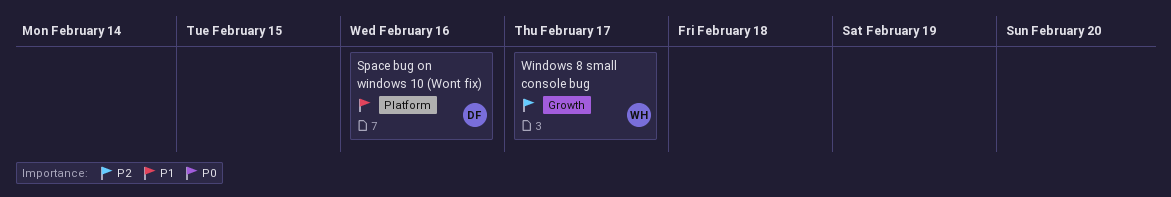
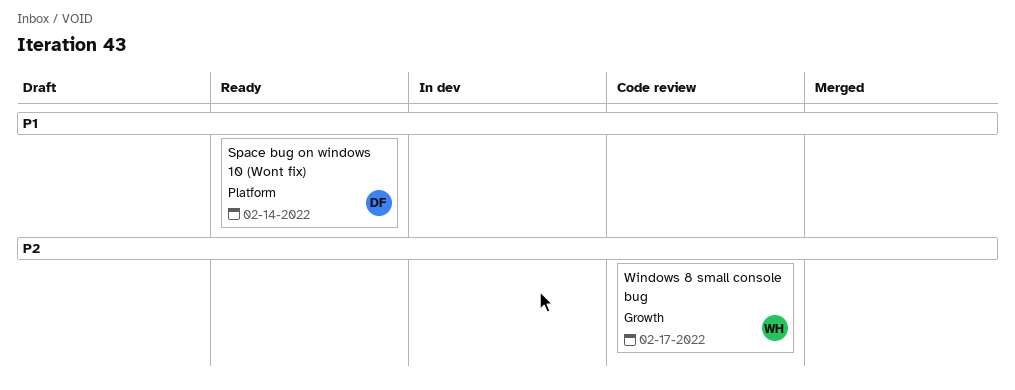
Space bug on windows 10 (Wont fix), due: Feb 16 -> Feb 14

